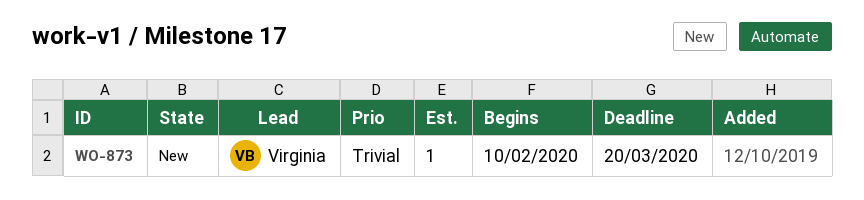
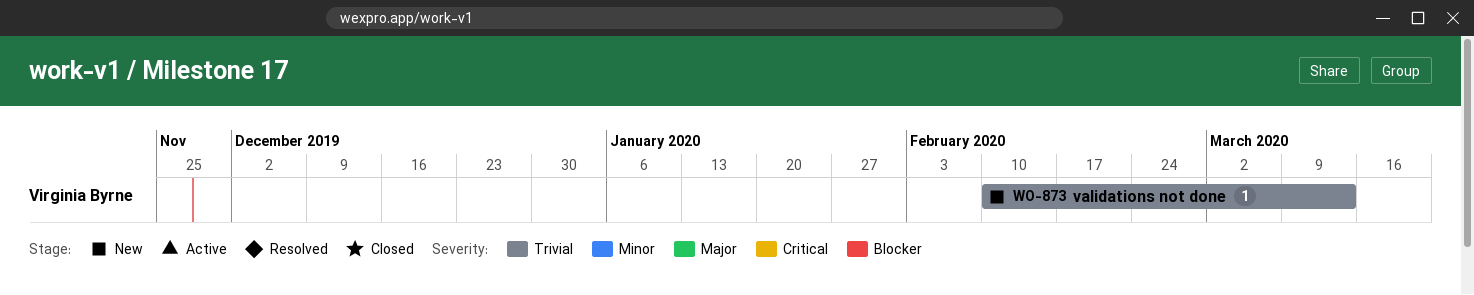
WO-873, due: Mar 20 -> Mar 13

